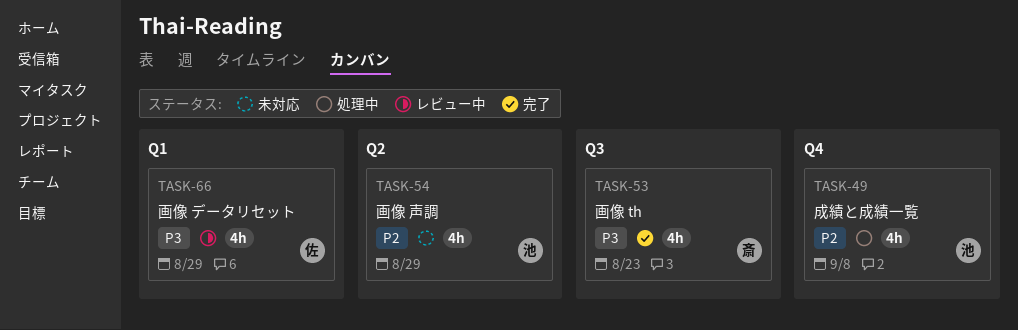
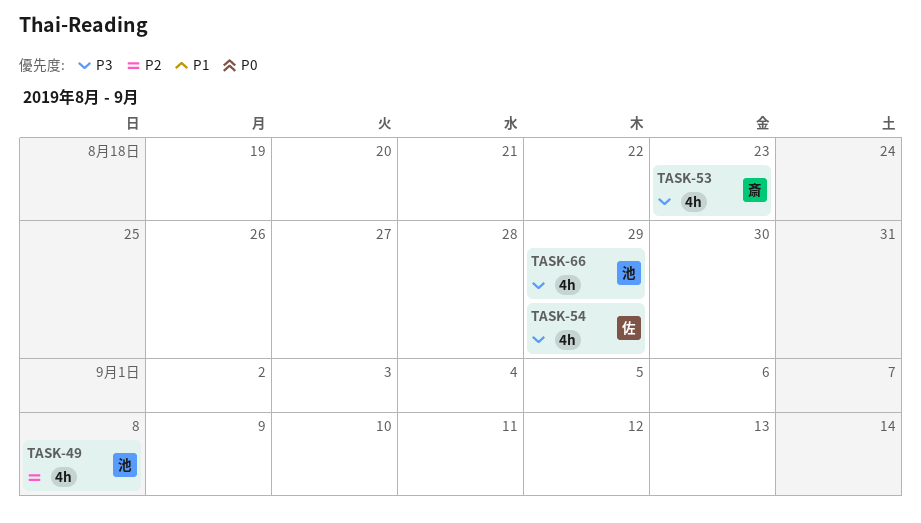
TASK-54, owner: 池 -> 佐
TASK-54, priority: P2 -> P3
TASK-66, owner: 佐 -> 池

